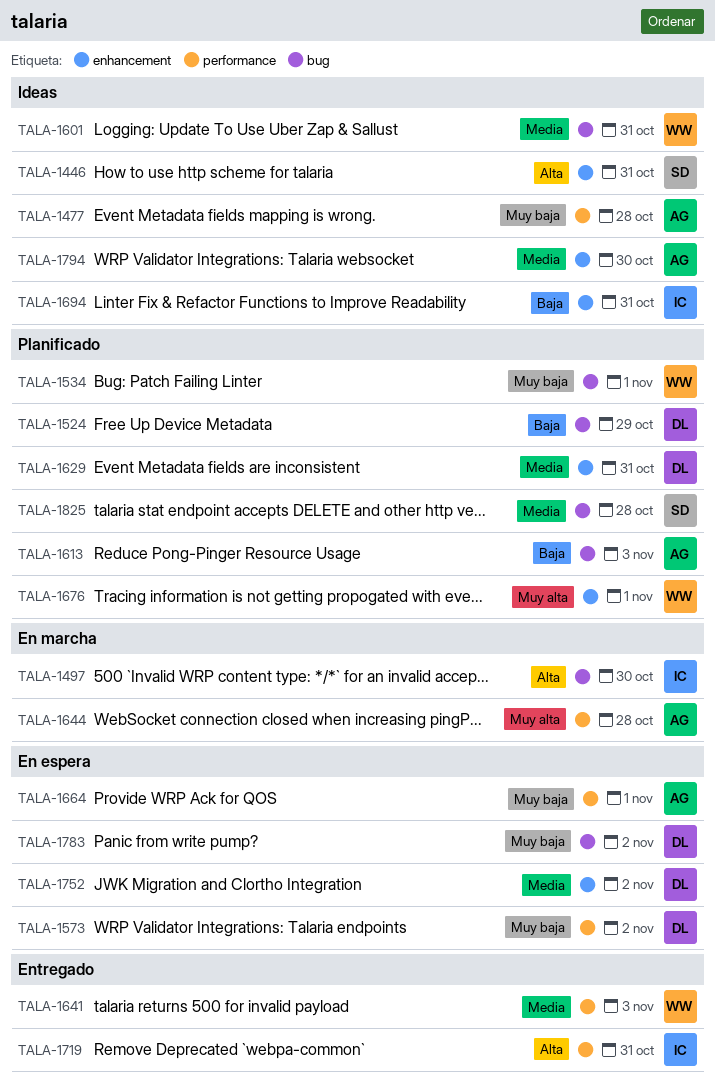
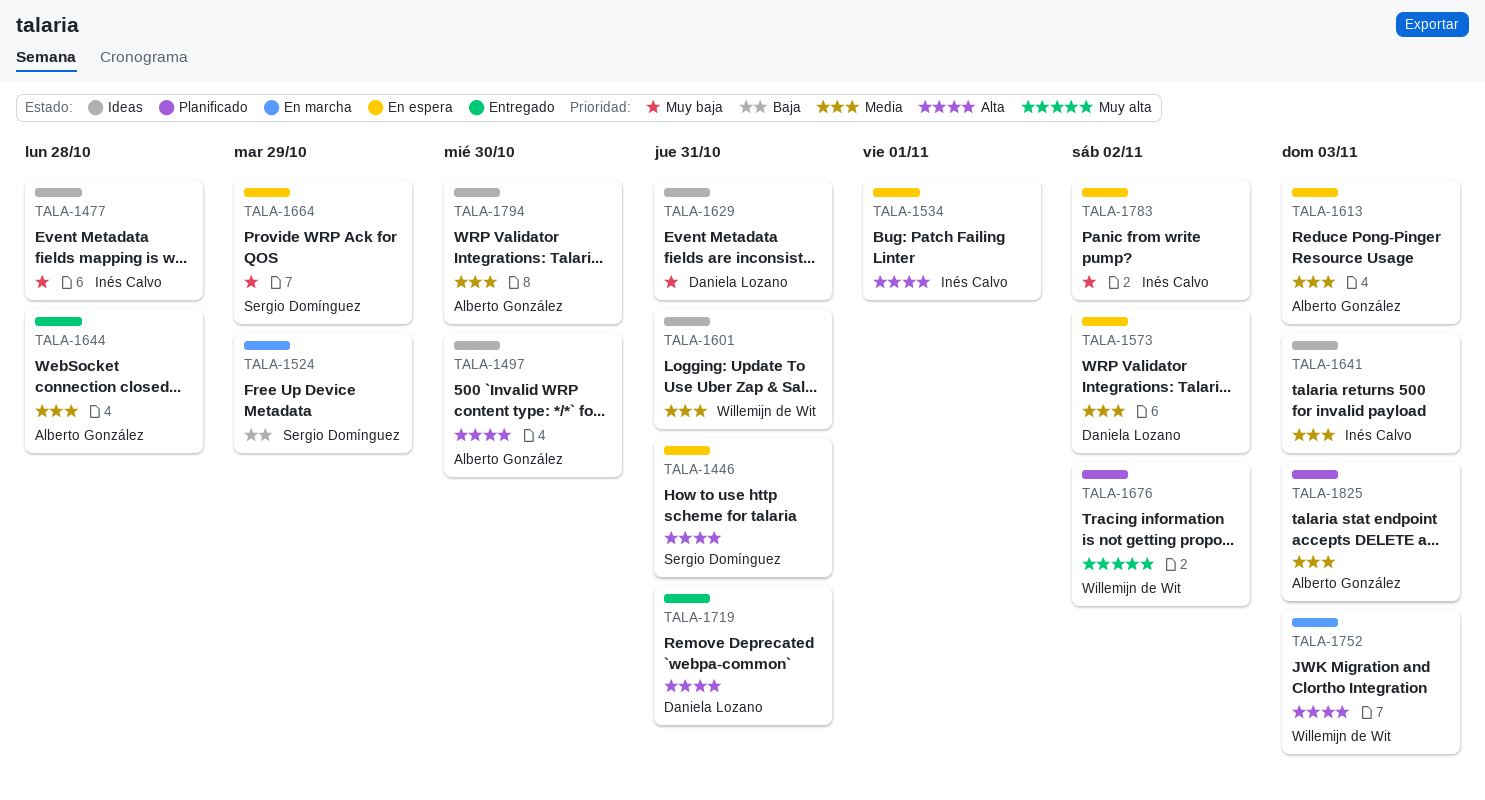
TALA-1446, status: Ideas -> En espera
TALA-1477, owner: Alberto González -> Inés Calvo
TALA-1497, status: En marcha -> Ideas
TALA-1497, owner: Inés Calvo -> Alberto González
TALA-1524, status: Planificado -> En marcha
TALA-1524, owner: Daniela Lozano -> Sergio Domínguez
TALA-1534, status: Planificado -> En espera
TALA-1534, owner: Willemijn de Wit -> Inés Calvo
TALA-1534, priority: Muy baja -> Alta
TALA-1573, priority: Muy baja -> Media
TALA-1613, status: Planificado -> En espera
TALA-1613, priority: Baja -> Media
TALA-1629, status: Planificado -> Ideas
TALA-1629, priority: Media -> Muy baja
TALA-1641, status: Entregado -> Ideas
TALA-1641, owner: Willemijn de Wit -> Inés Calvo
TALA-1644, status: En marcha -> Entregado
TALA-1644, priority: Muy alta -> Media
TALA-1664, owner: Alberto González -> Sergio Domínguez
TALA-1664, due: Nov 1 -> Oct 29
TALA-1676, due: Nov 1 -> Nov 2
TALA-1694: present -> none
TALA-1719, owner: Inés Calvo -> Daniela Lozano
TALA-1752, status: En espera -> En marcha
TALA-1752, owner: Daniela Lozano -> Willemijn de Wit
TALA-1752, priority: Media -> Alta
TALA-1752, due: Nov 2 -> Nov 3
TALA-1783, owner: Daniela Lozano -> Inés Calvo
TALA-1825, owner: Sergio Domínguez -> Alberto González
TALA-1825, due: Oct 28 -> Nov 3

